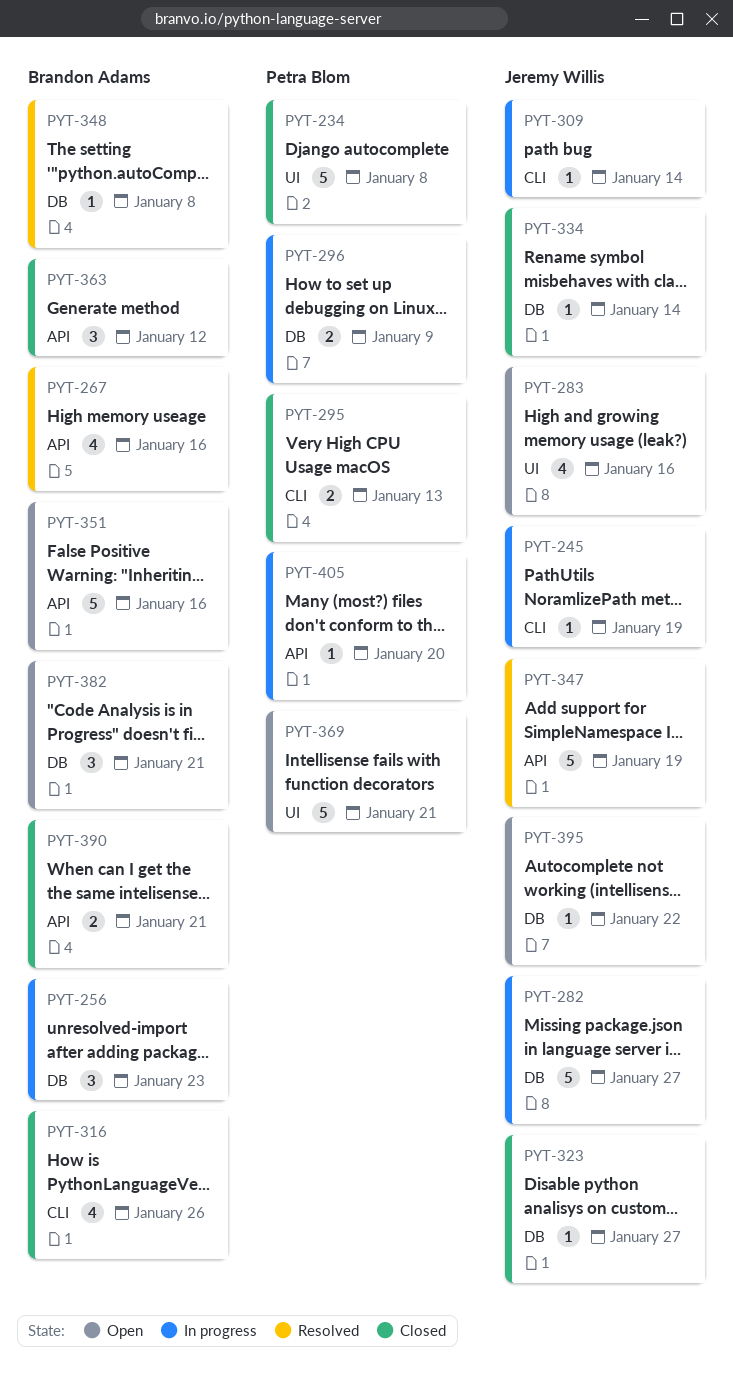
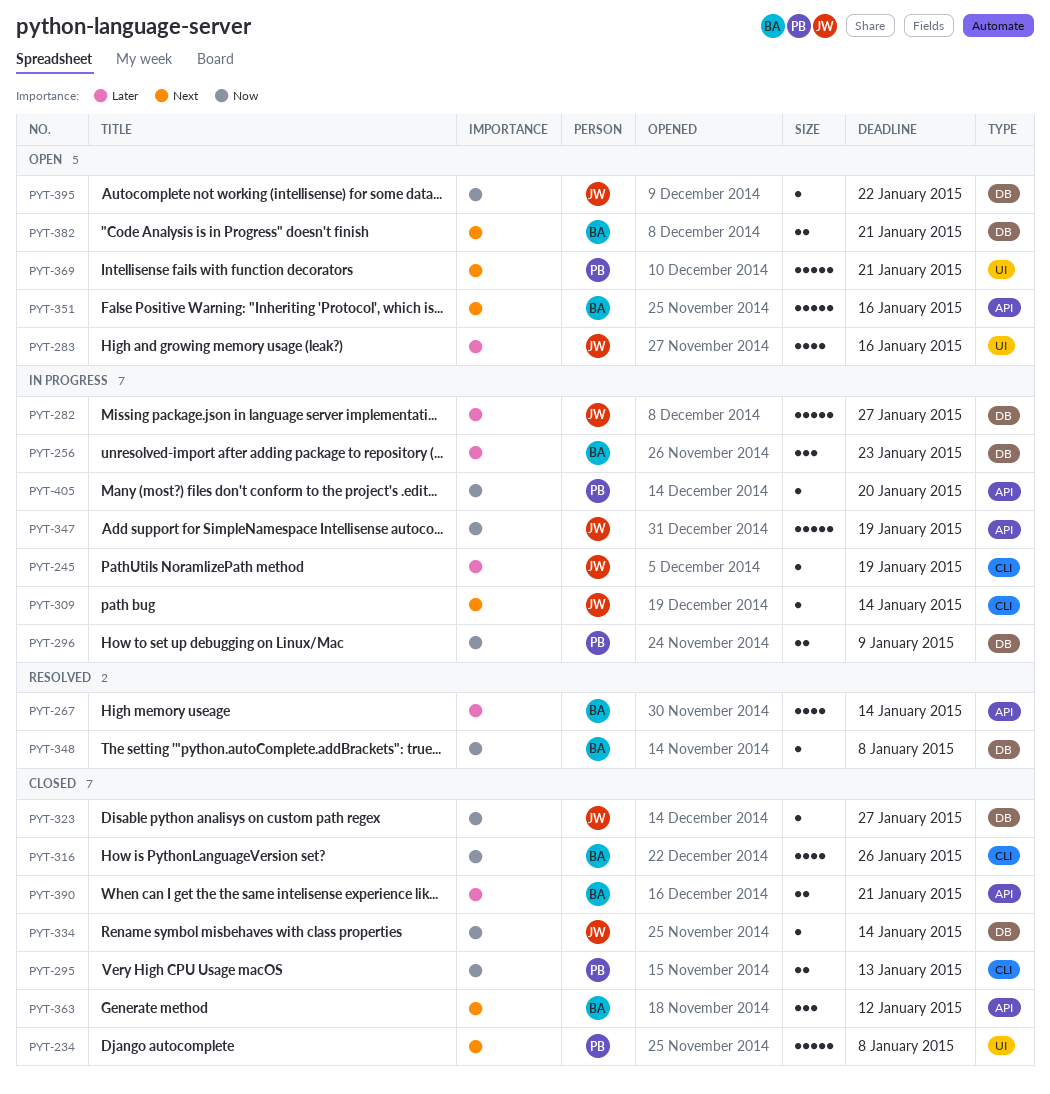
PYT-267, due: Jan 16 -> Jan 14
PYT-347, status: Resolved -> In progress
PYT-382, estimate: 3 -> 2

